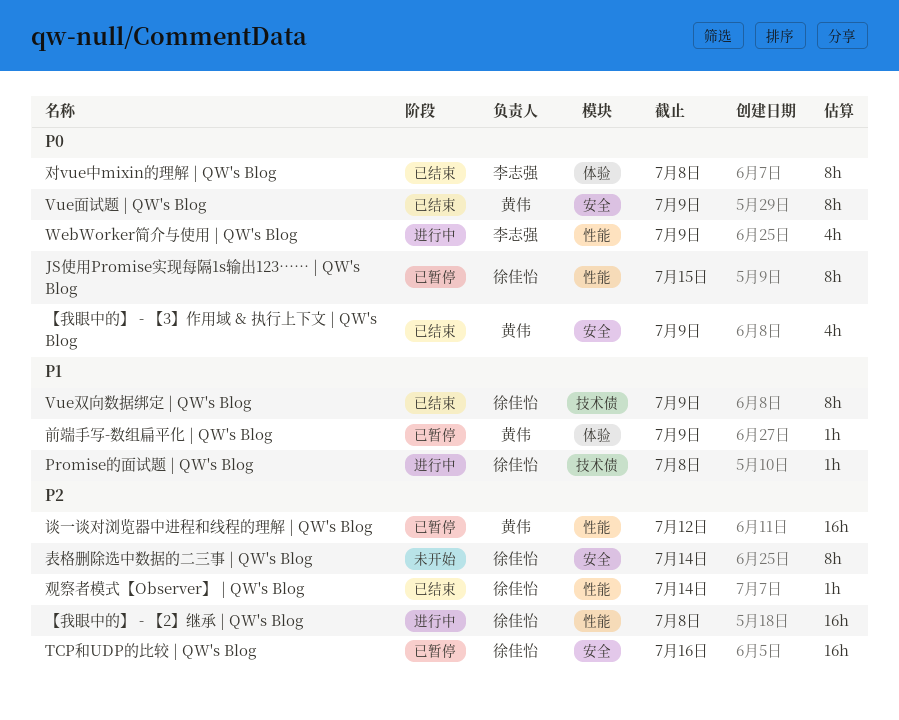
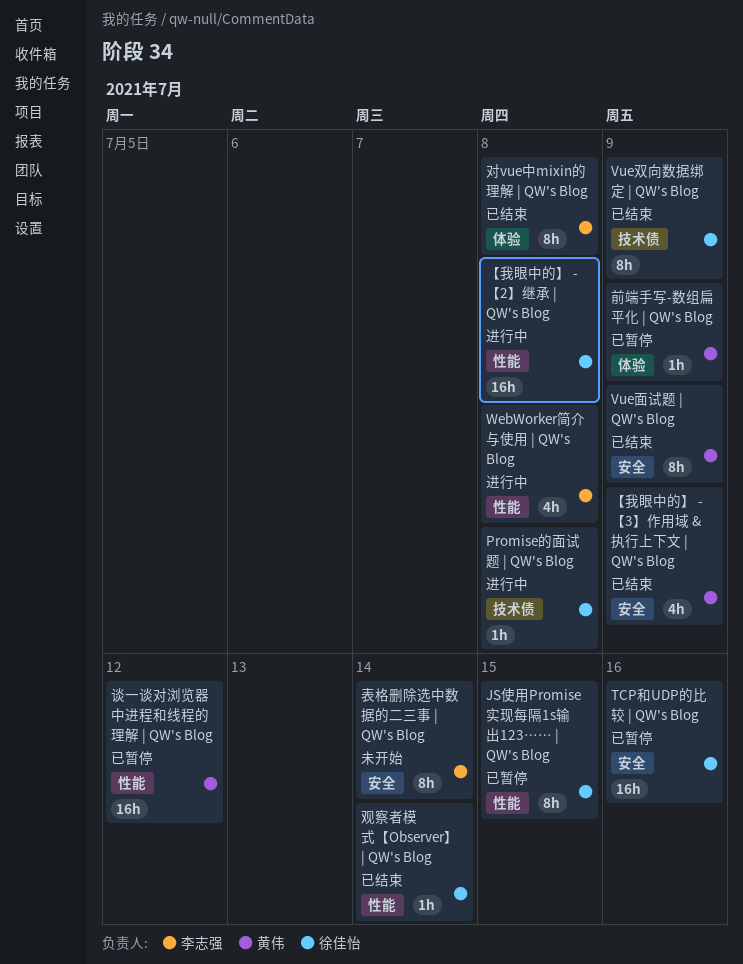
WebWorker简介与使用 | QW's Blog, due: Jul 9 -> Jul 8
表格删除选中数据的二三事 | QW's Blog, owner: 徐佳怡 -> 李志强

